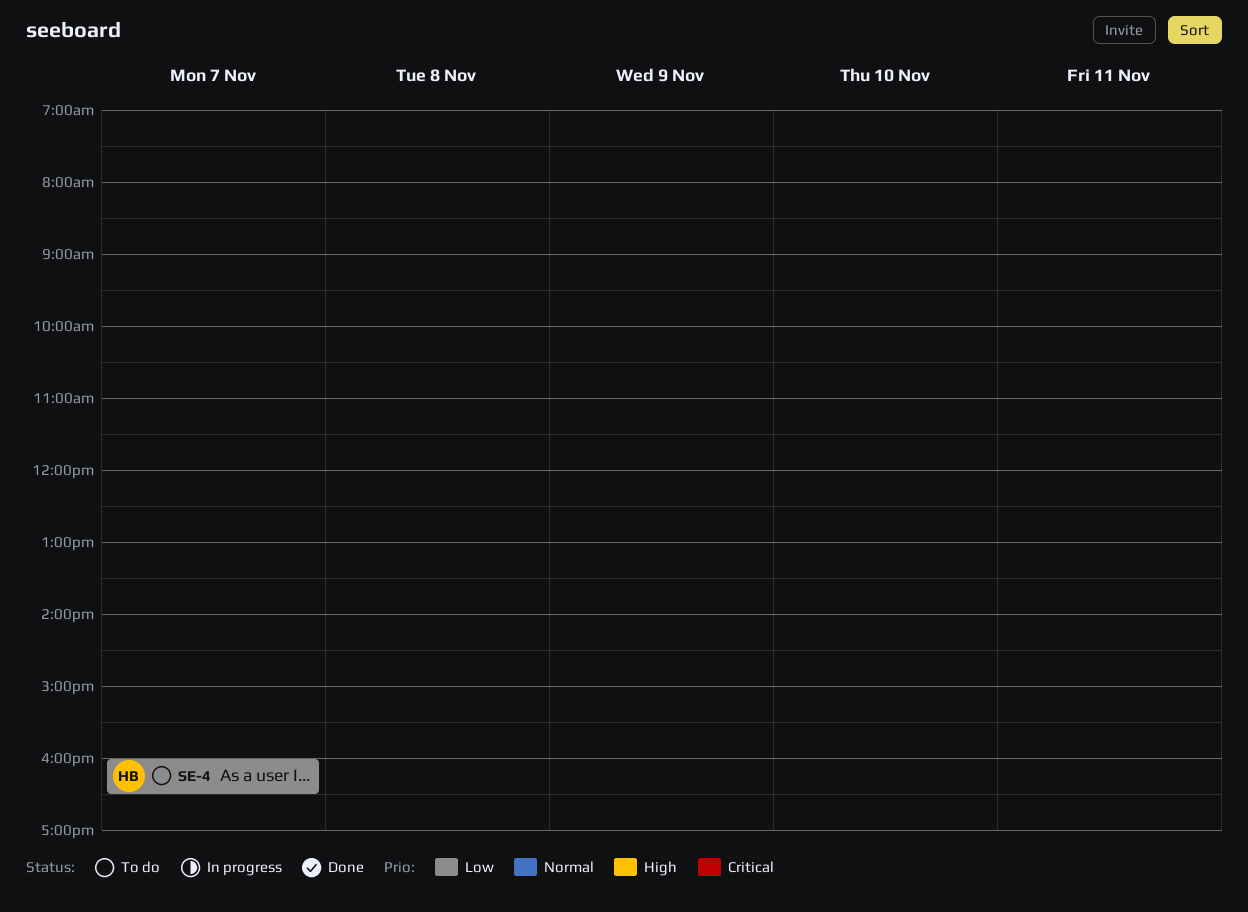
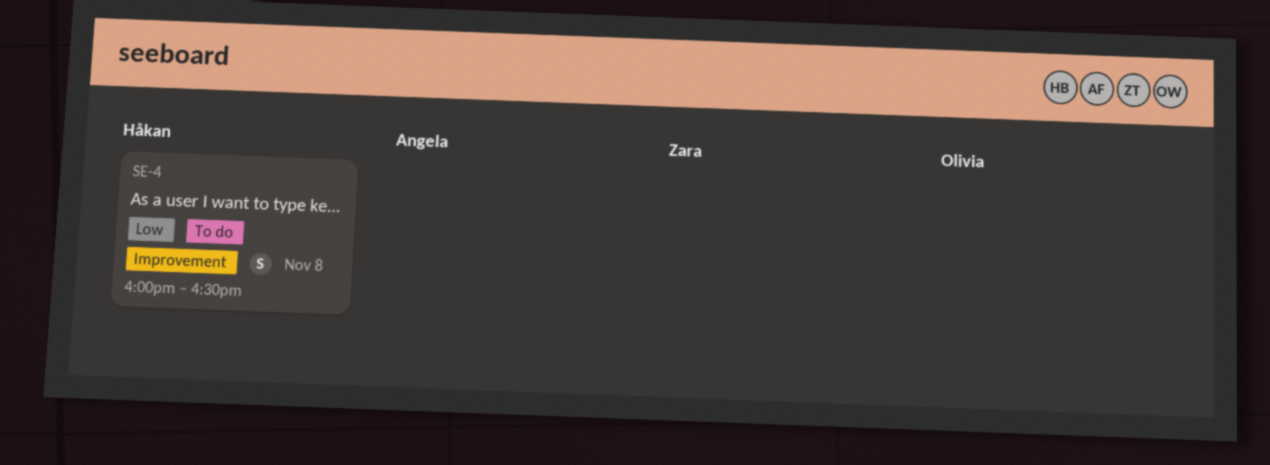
SE-4, day: Nov 7 -> Nov 8

